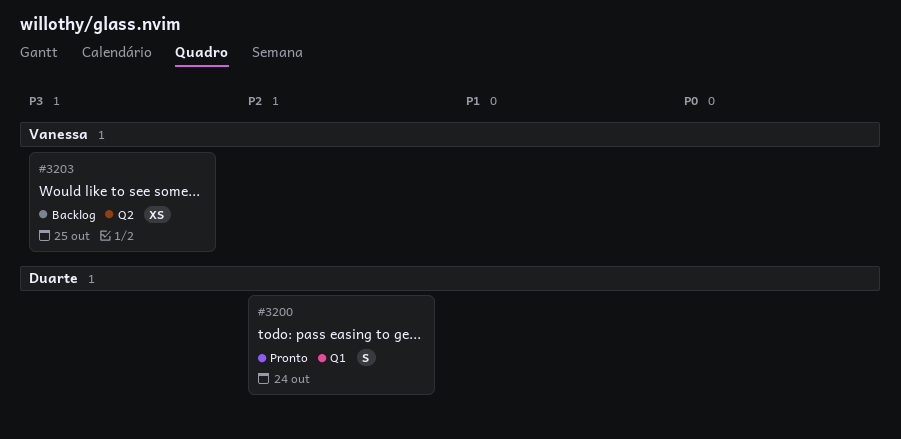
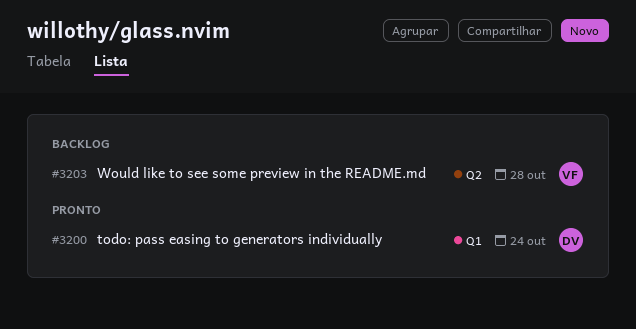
#3203, due: Oct 25 -> Oct 28

